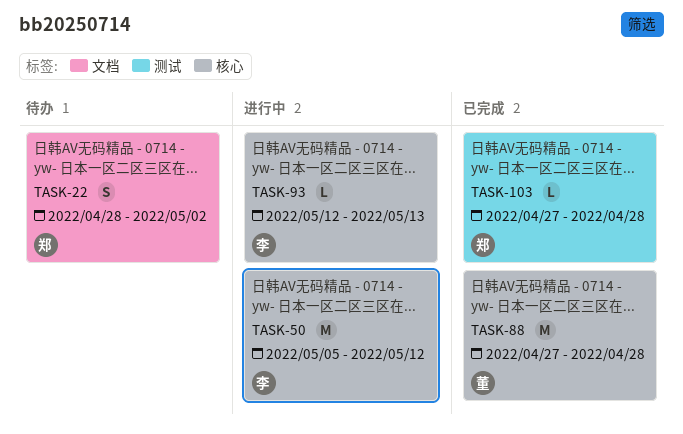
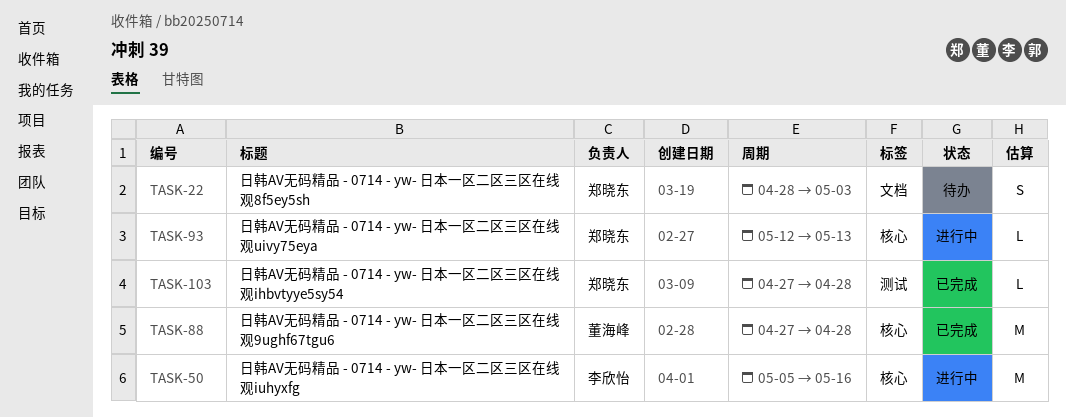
TASK-22, due: May 2 -> May 3
TASK-50, due: May 12 -> May 16
TASK-93, owner: 李欣怡 -> 郑晓东

